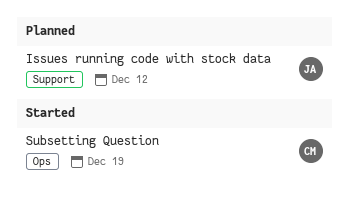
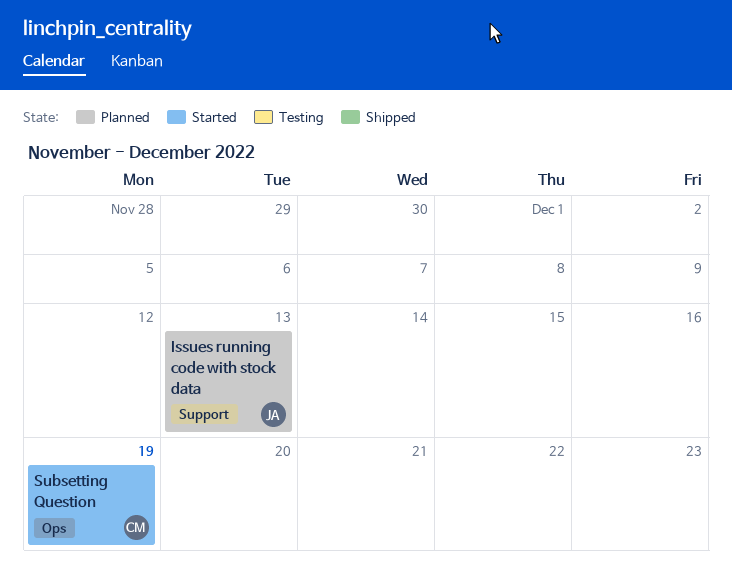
Issues running code with stock data, due: Dec 12 -> Dec 13

